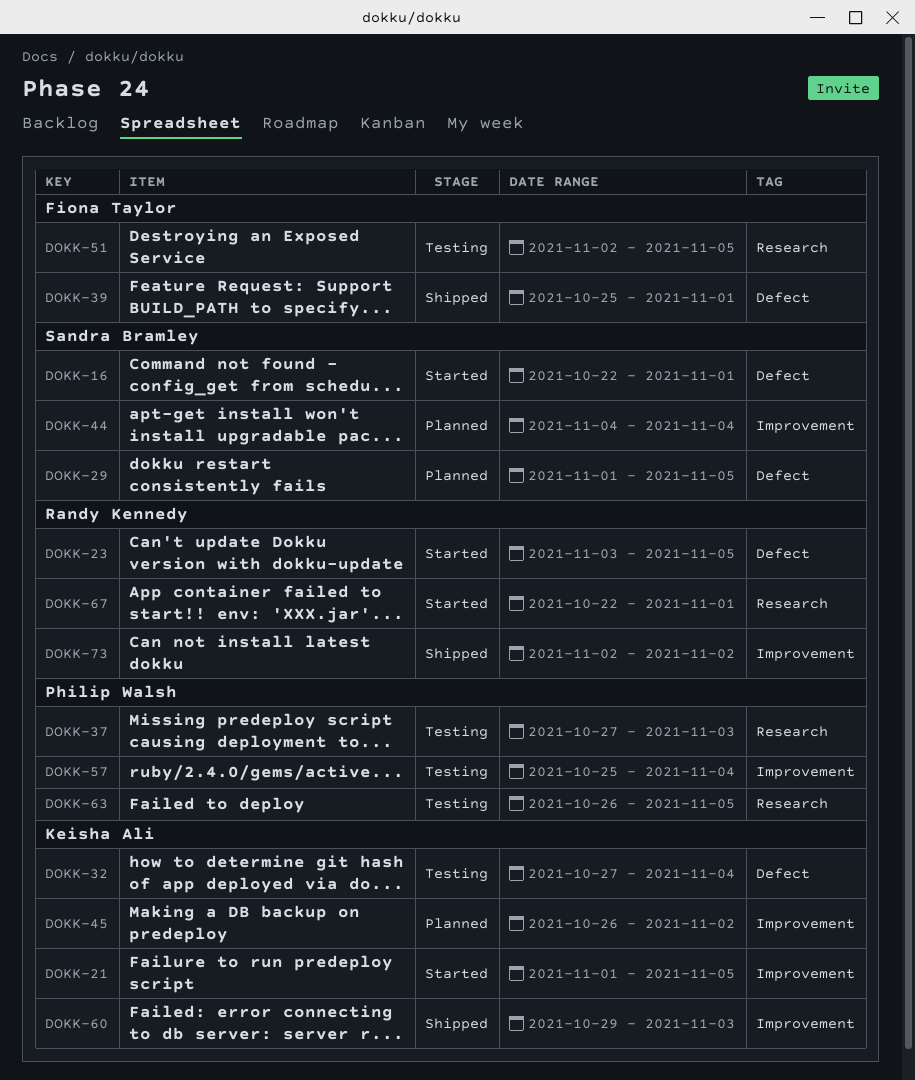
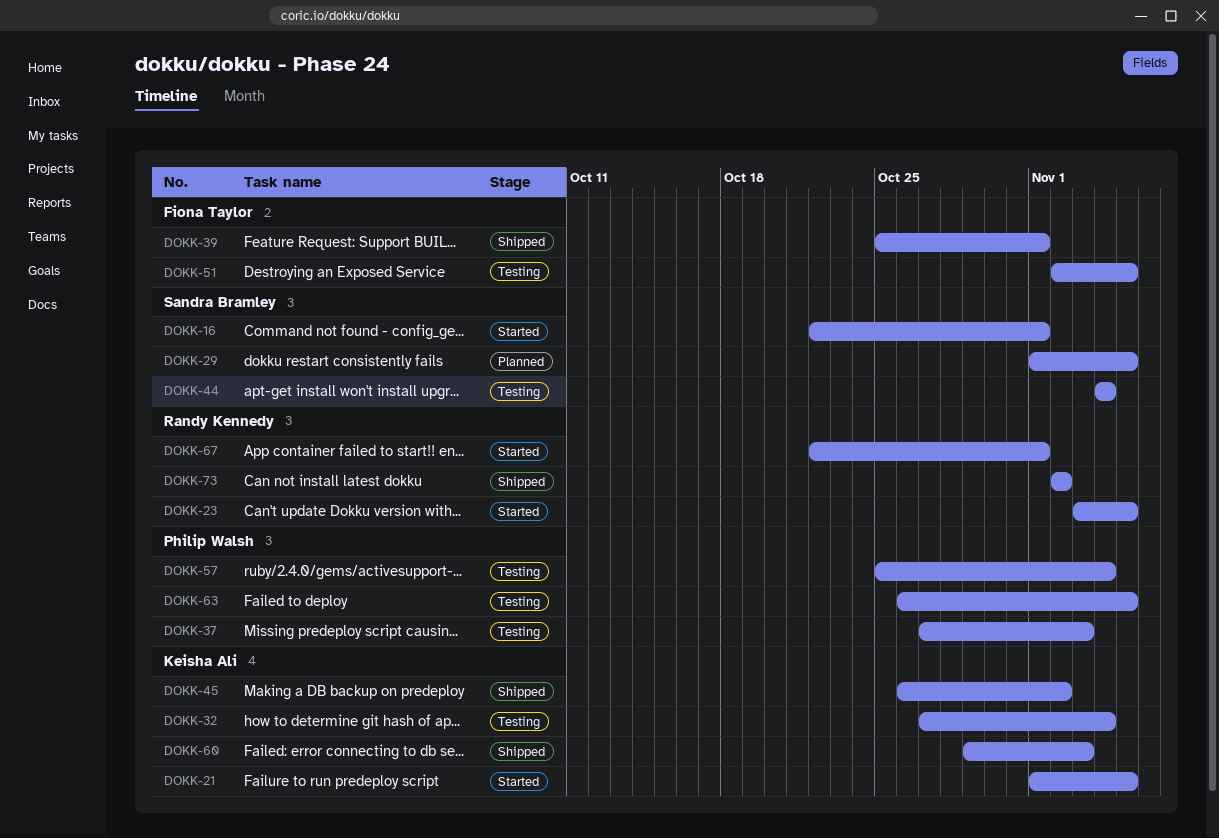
DOKK-44, status: Planned -> Testing
DOKK-45, status: Planned -> Shipped

